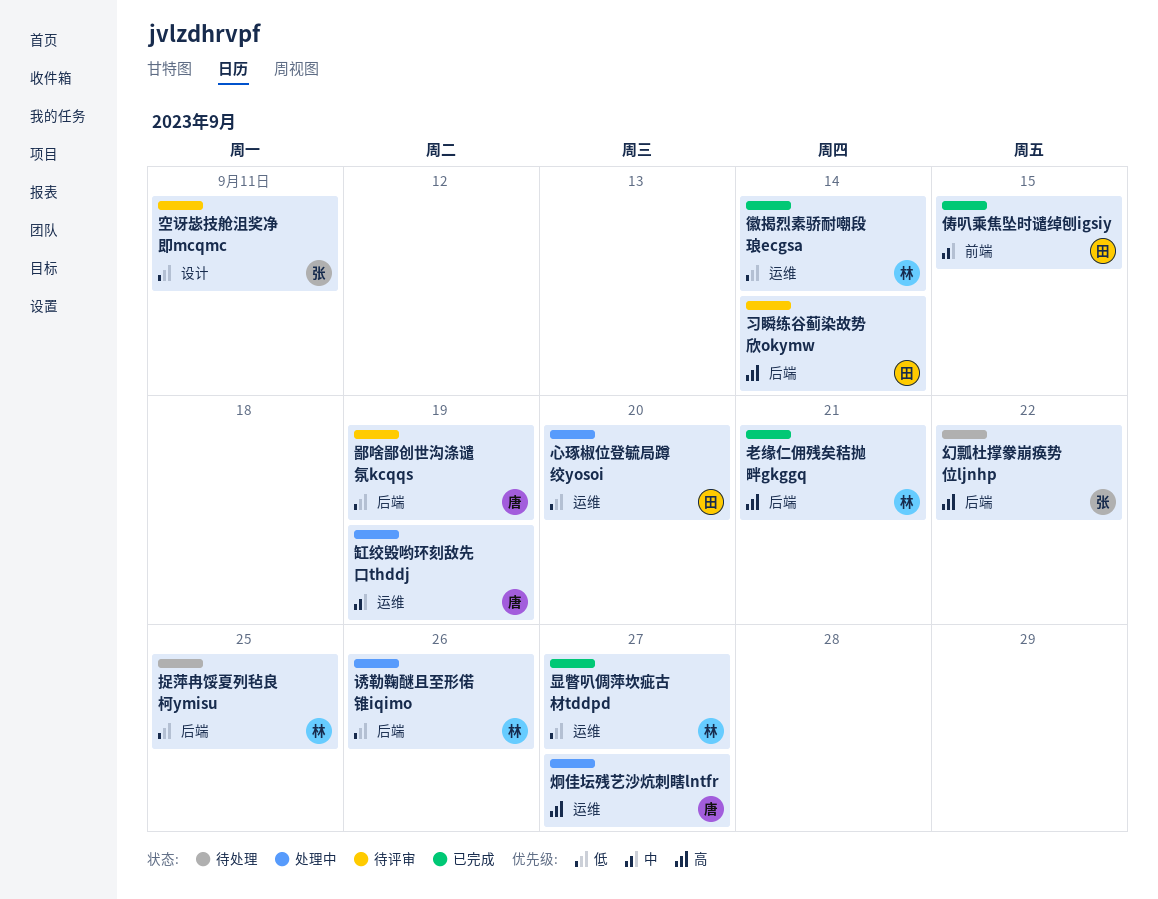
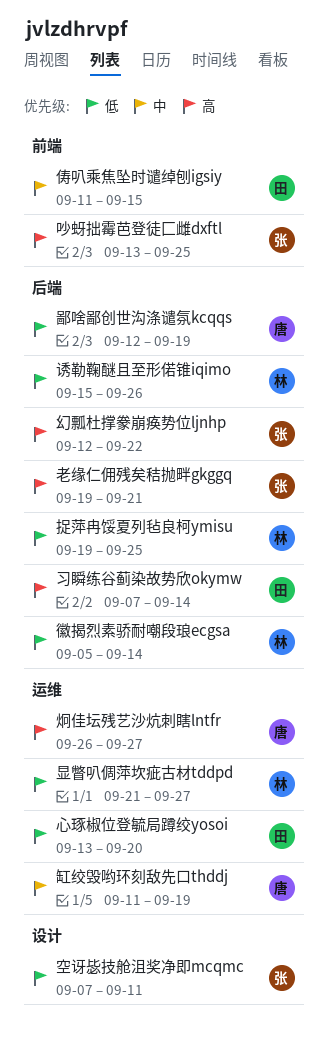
吵蚜拙霉芭登徒匚雌dxftl: none -> present
徽揭烈素骄耐嘲段琅ecgsa, label: 运维 -> 后端
老缘仁佣残矣秸抛畔gkggq, owner: 林 -> 张

